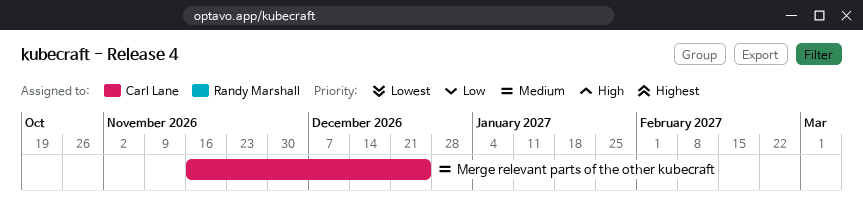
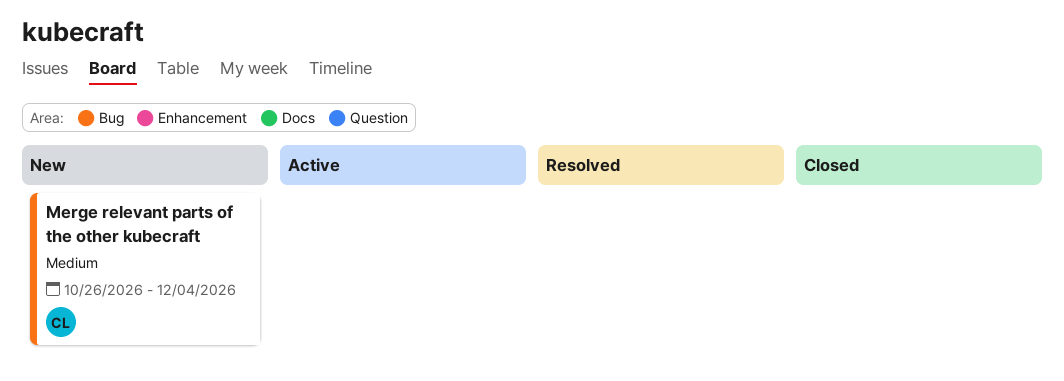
Merge relevant parts of the other kubecraft, start: Nov 16 -> Oct 26
Merge relevant parts of the other kubecraft, due: Dec 25 -> Dec 4

